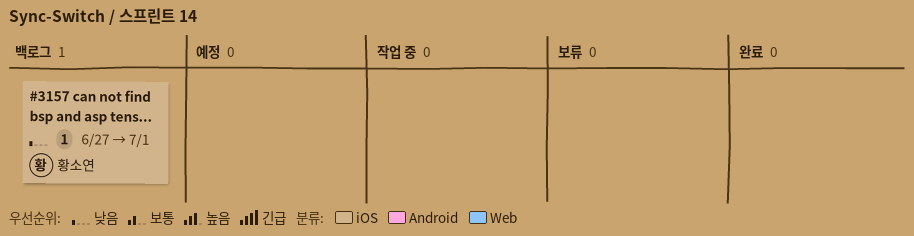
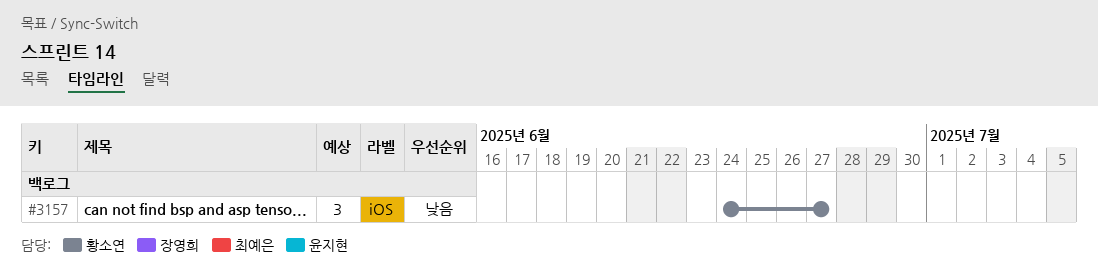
#3157, estimate: 1 -> 3
#3157, start: Jun 27 -> Jun 24
#3157, due: Jul 1 -> Jun 27

